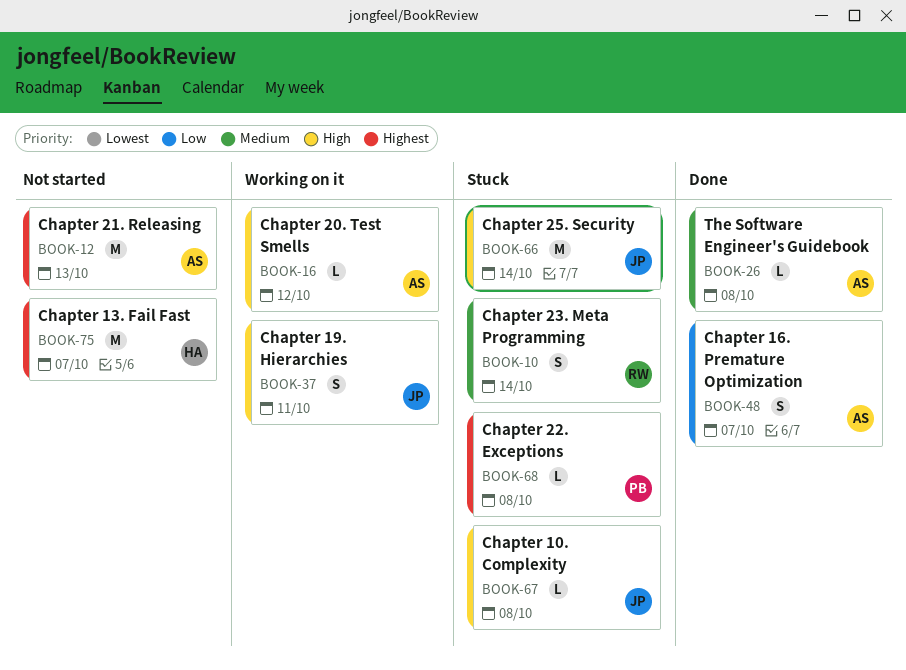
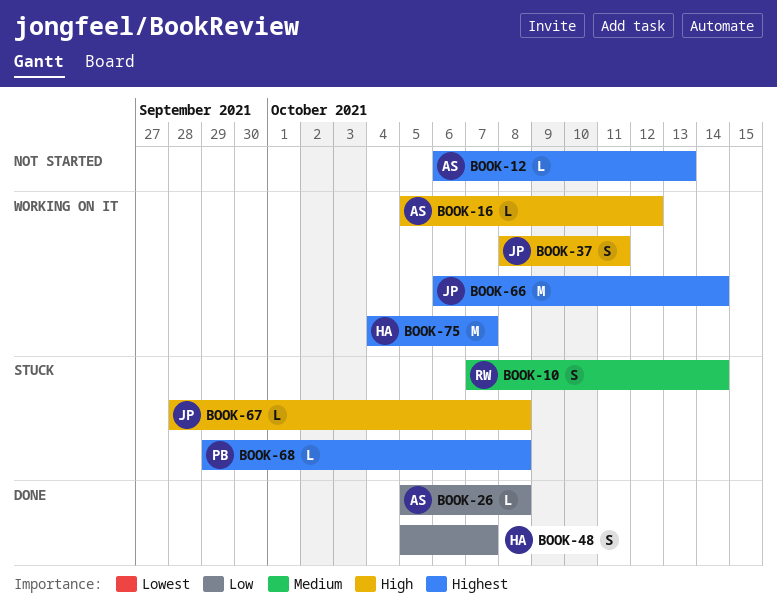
BOOK-12, estimate: M -> L
BOOK-26, priority: Medium -> Low
BOOK-48, owner: AS -> HA
BOOK-66, status: Stuck -> Working on it
BOOK-66, priority: High -> Highest
BOOK-75, status: Not started -> Working on it

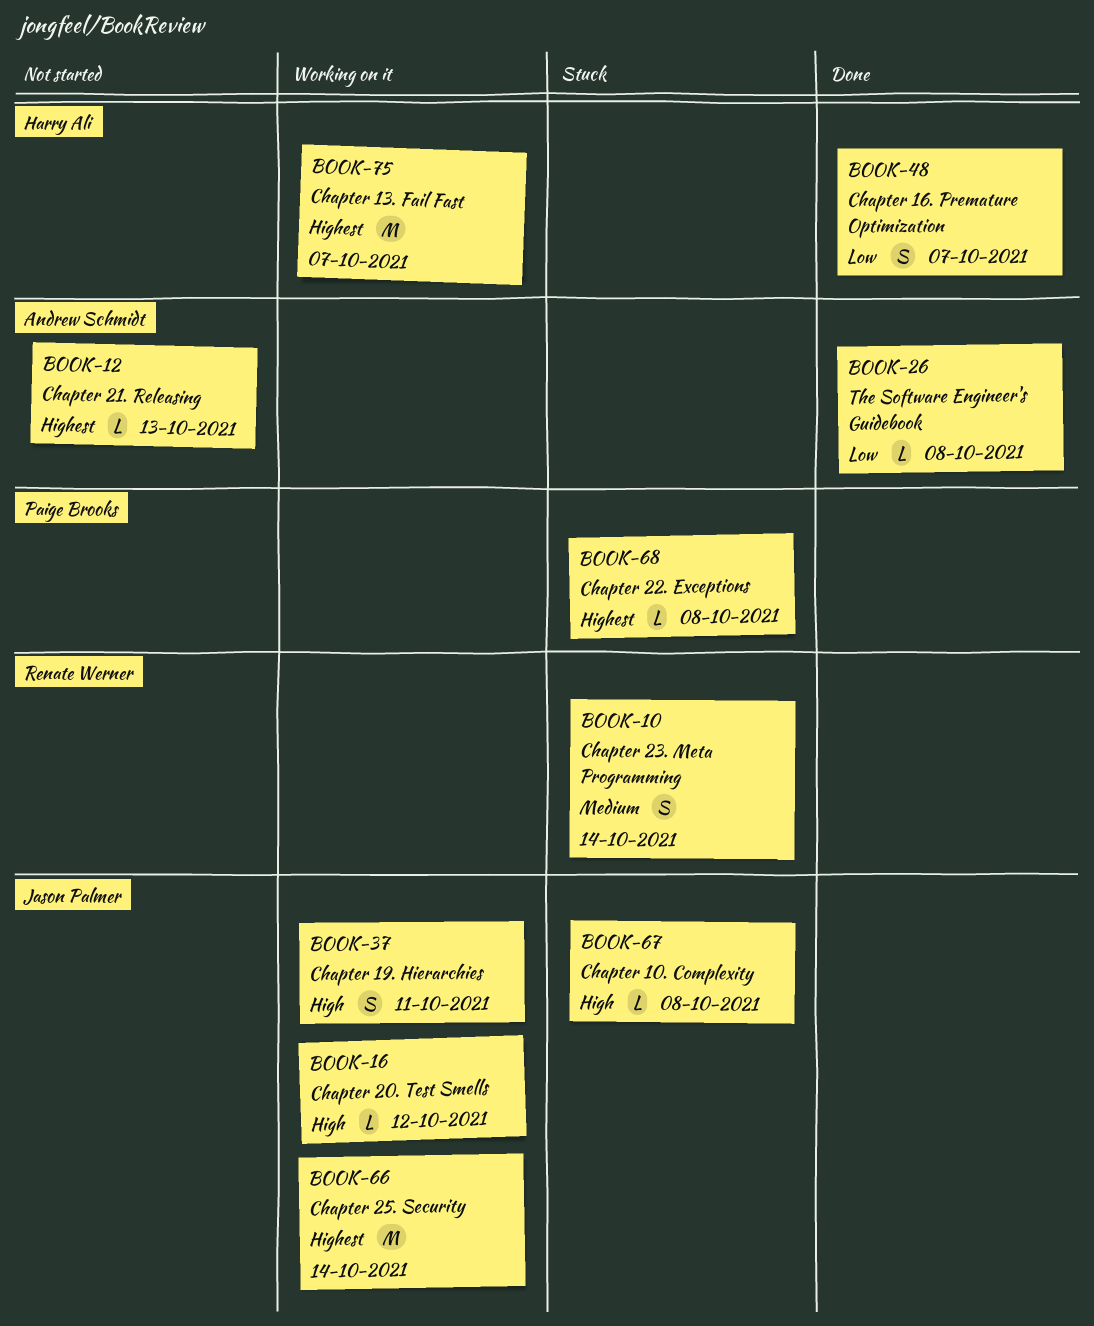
BOOK-16, owner: Andrew Schmidt -> Jason Palmer

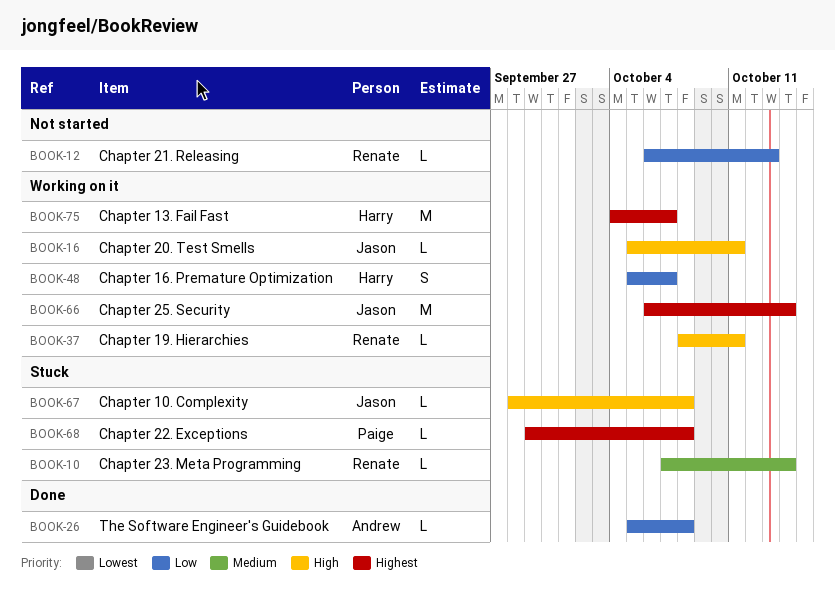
BOOK-10, estimate: S -> L
BOOK-12, owner: Andrew Schmidt -> Renate Werner
BOOK-12, priority: Highest -> Low
BOOK-16, due: Oct 12 -> Oct 11
BOOK-37, owner: Jason Palmer -> Renate Werner
BOOK-37, estimate: S -> L
BOOK-48, status: Done -> Working on it

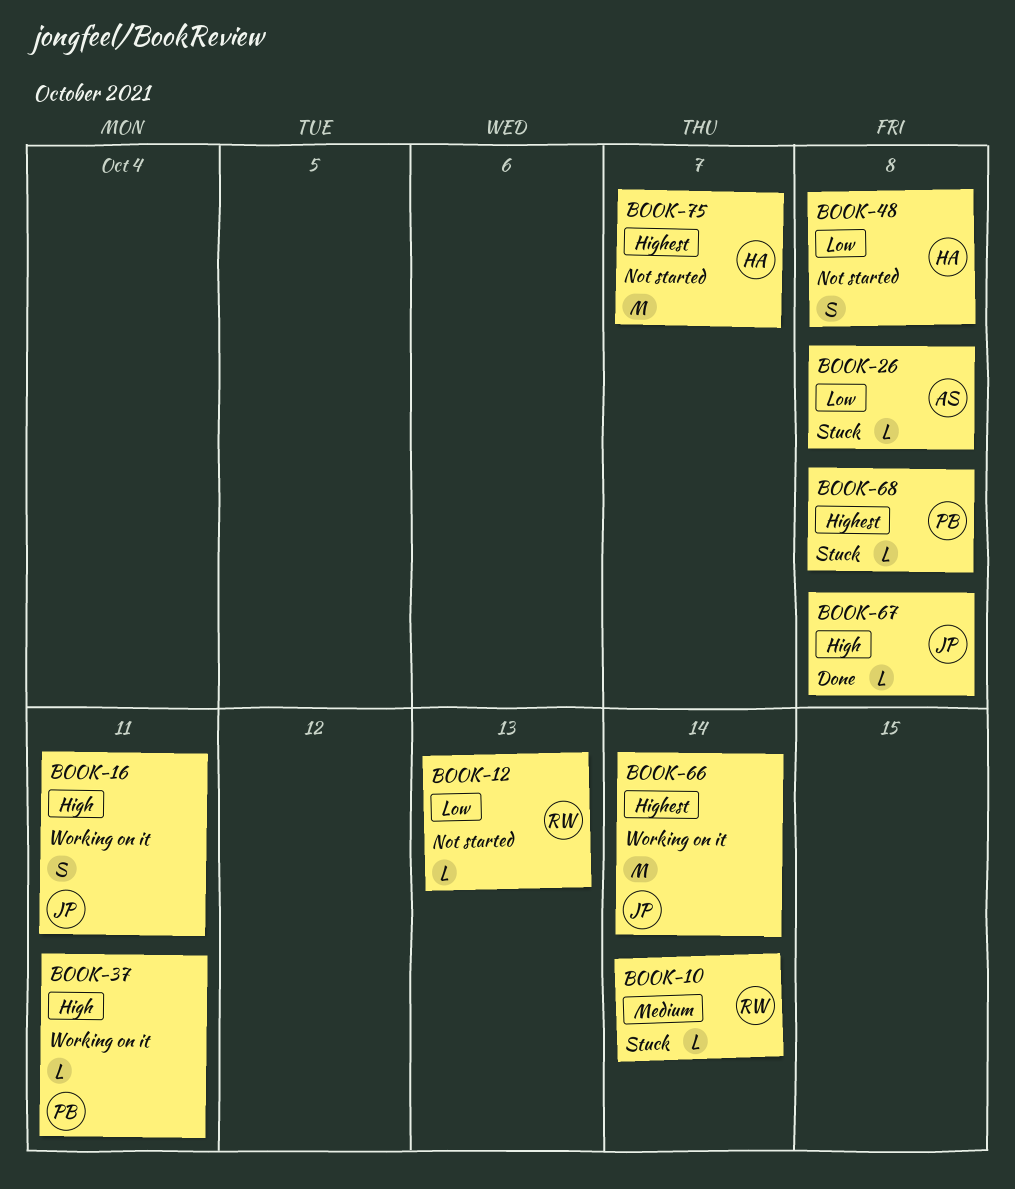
BOOK-16, estimate: L -> S
BOOK-26, status: Done -> Stuck
BOOK-37, owner: Renate -> Paige
BOOK-48, status: Working on it -> Not started
BOOK-48, due: Oct 7 -> Oct 8
BOOK-67, status: Stuck -> Done
BOOK-75, status: Working on it -> Not started

